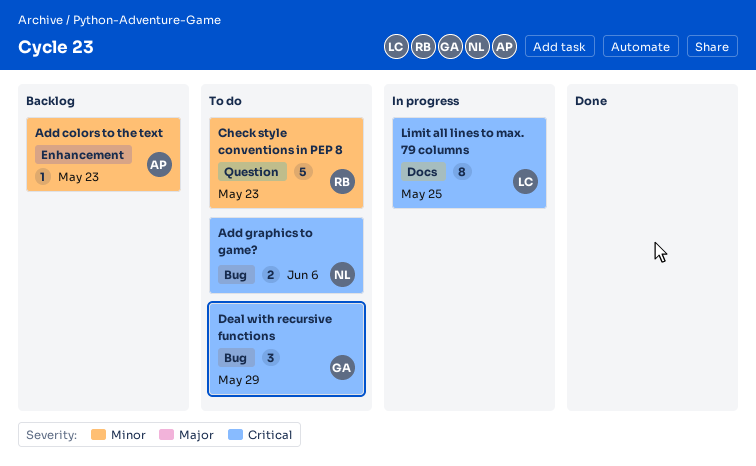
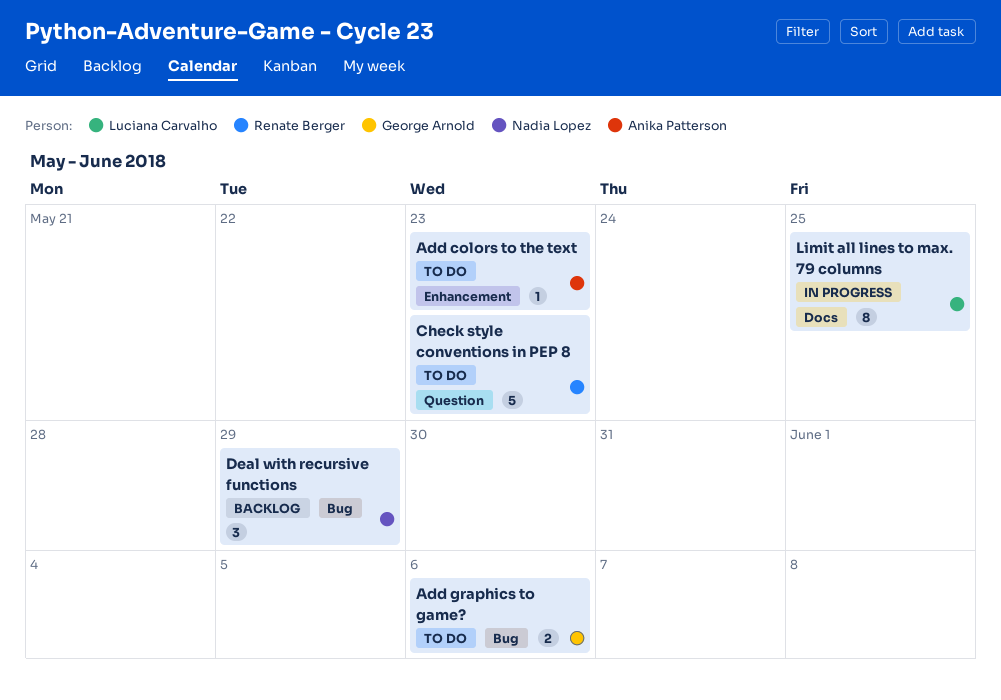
Add colors to the text, status: Backlog -> To do
Add graphics to game?, owner: Nadia Lopez -> George Arnold
Deal with recursive functions, status: To do -> Backlog
Deal with recursive functions, owner: George Arnold -> Nadia Lopez

